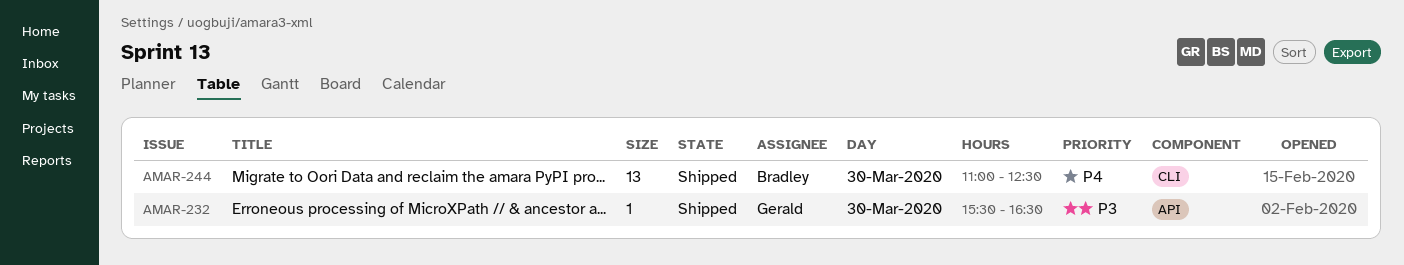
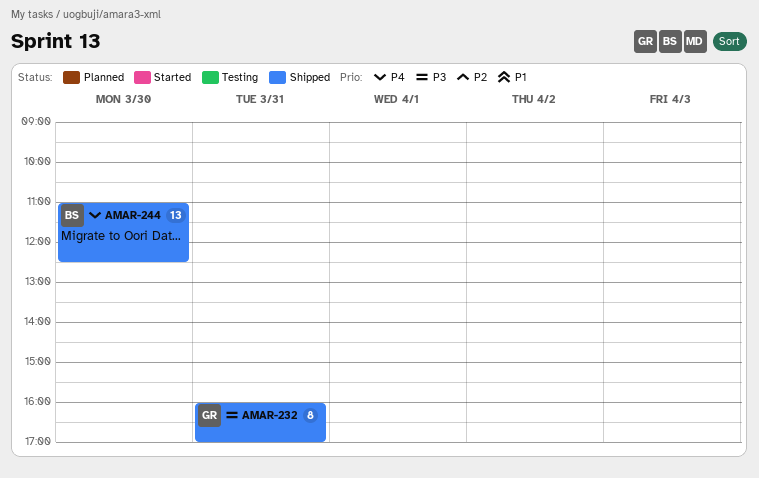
AMAR-232, estimate: 1 -> 8
AMAR-232, day: Mar 30 -> Mar 31
AMAR-232, begins: 15:30 -> 16:00
AMAR-232, ends: 16:30 -> 17:00

